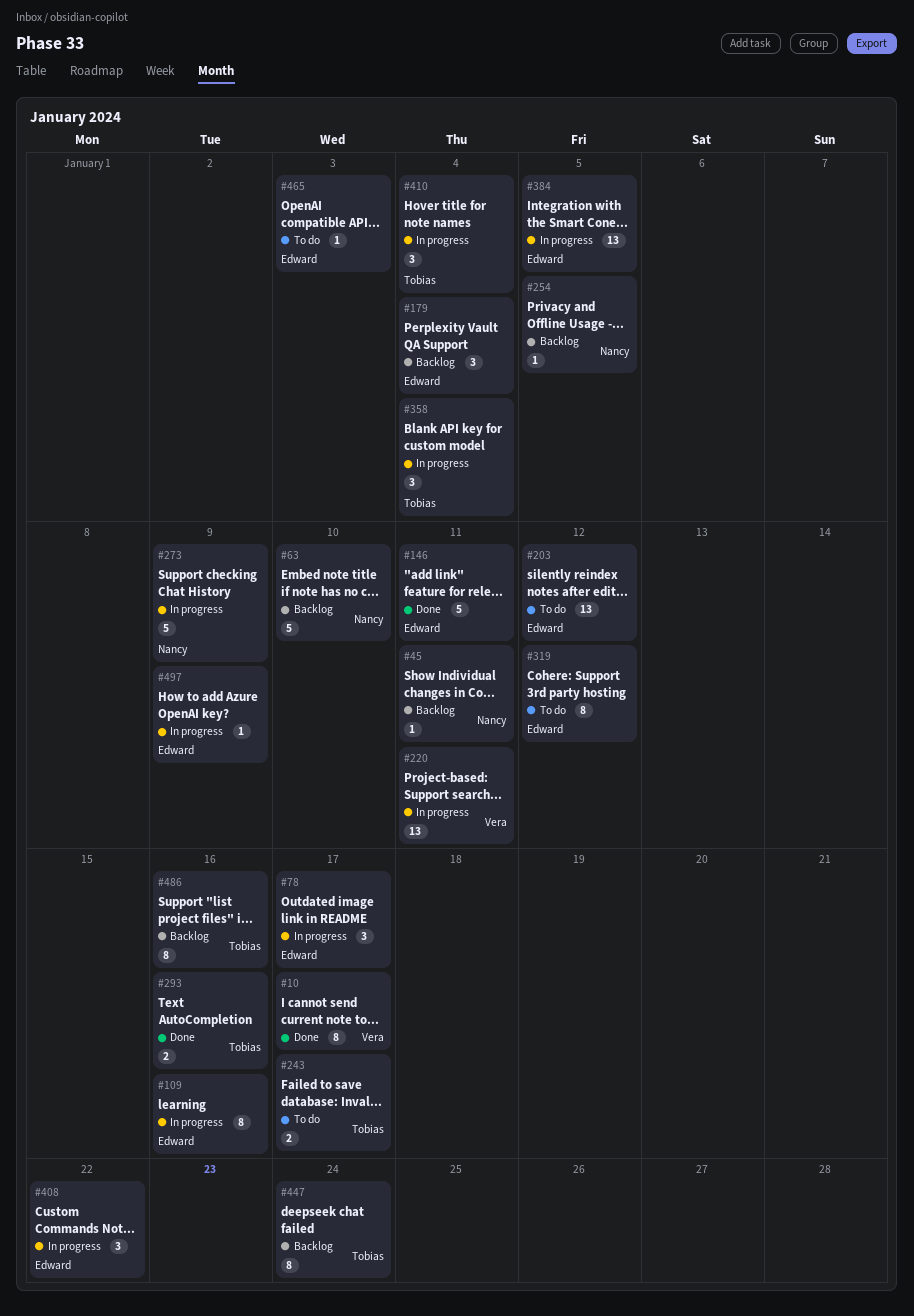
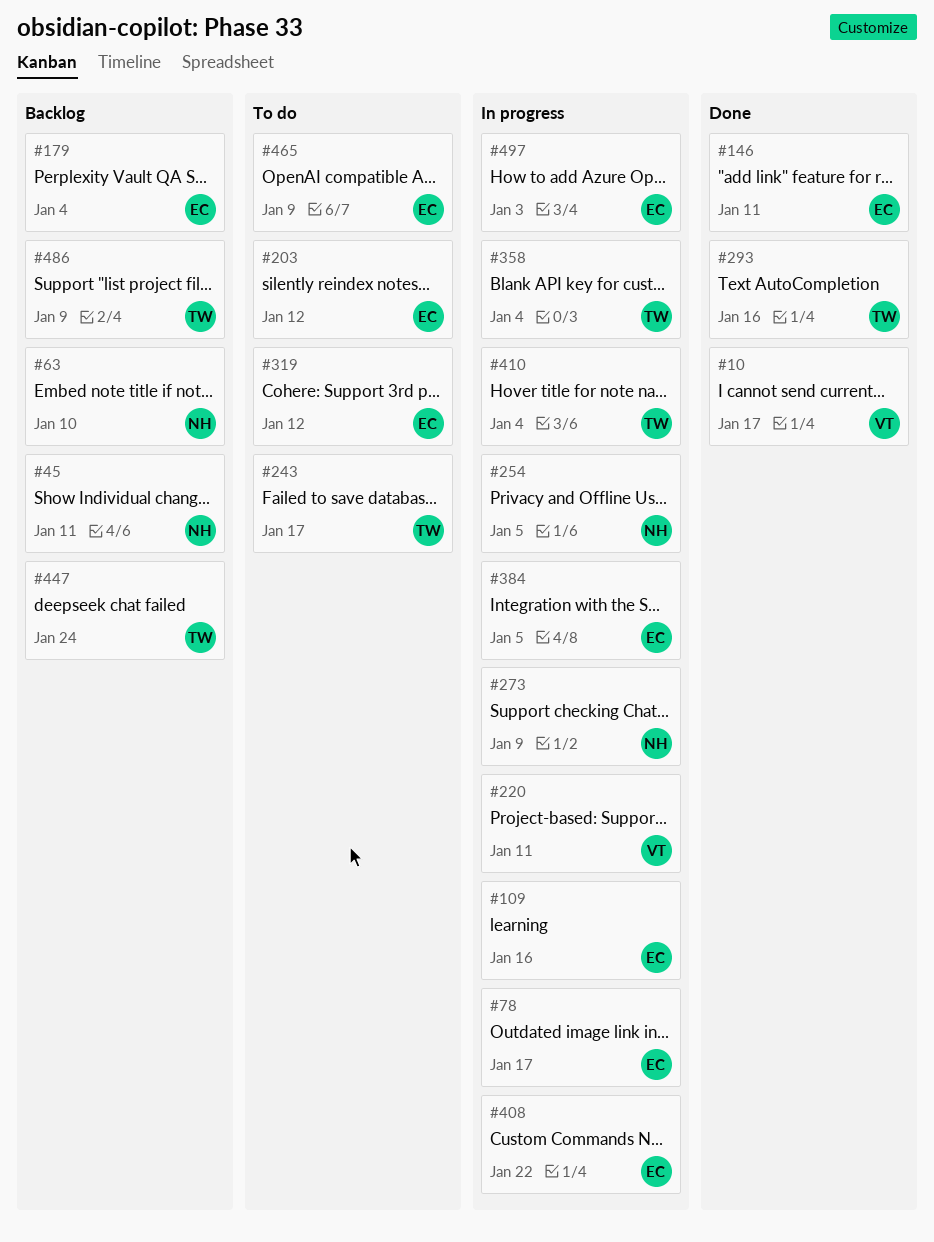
#254, status: Backlog -> In progress
#465, due: Jan 3 -> Jan 9
#486, due: Jan 16 -> Jan 9
#497, due: Jan 9 -> Jan 3

